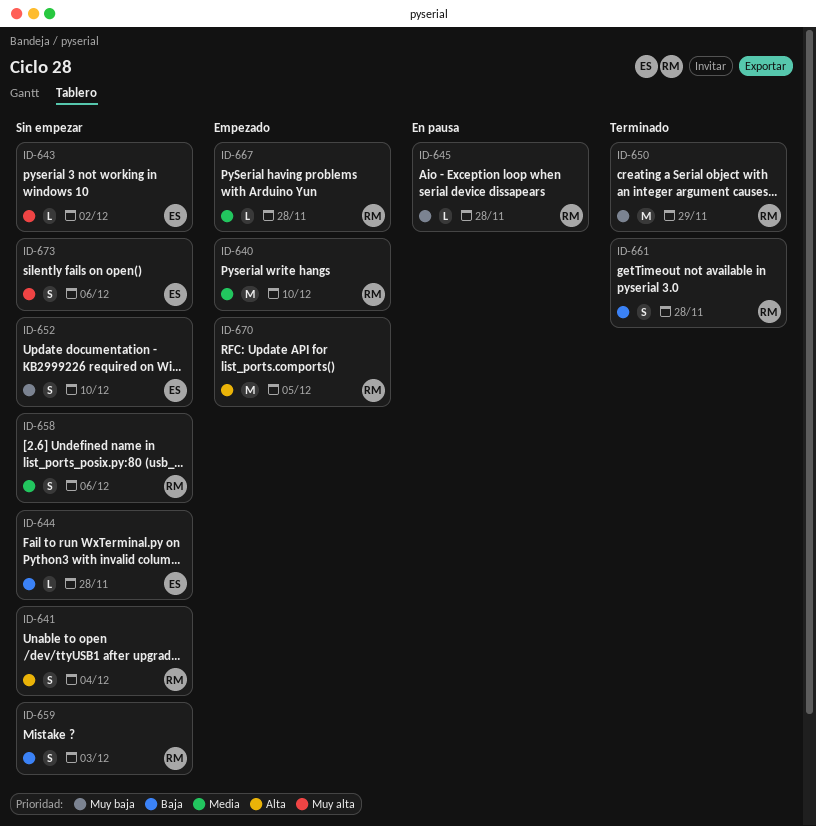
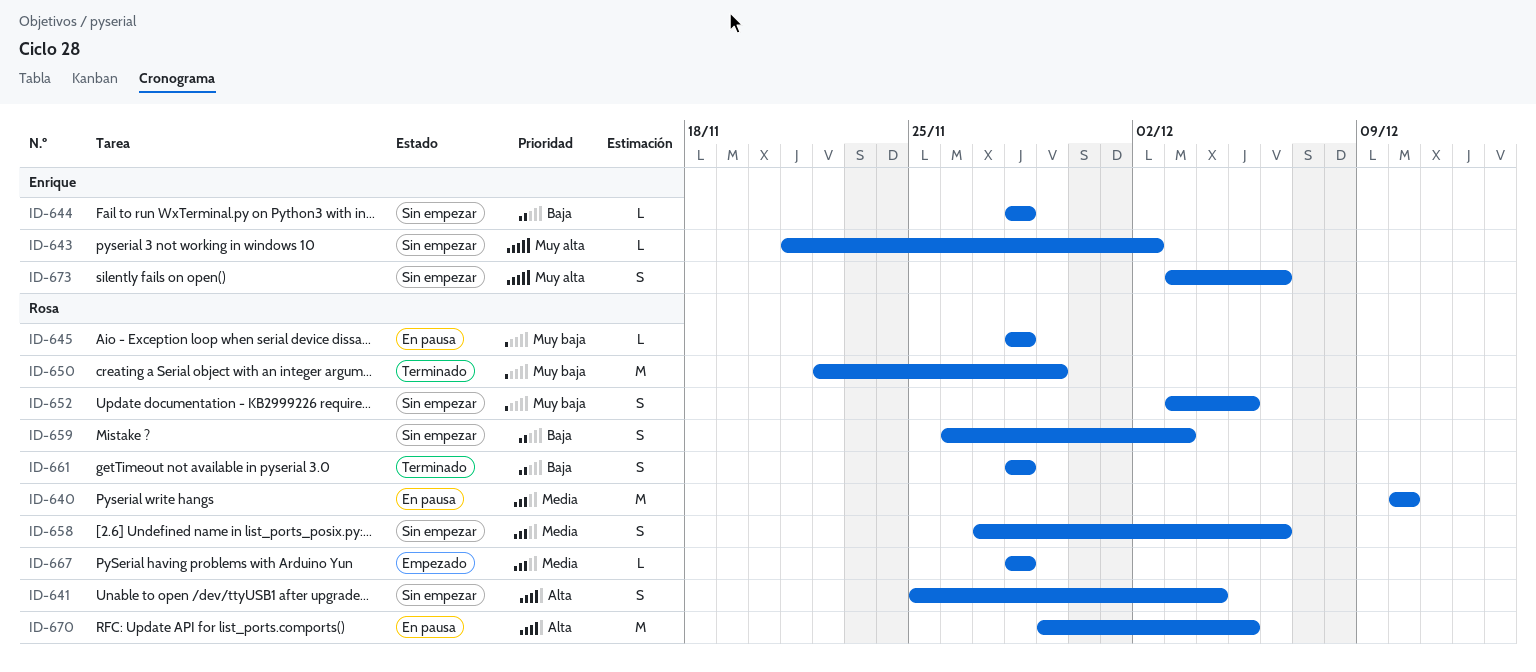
ID-640, status: Empezado -> En pausa
ID-652, owner: Enrique -> Rosa
ID-652, due: Dec 10 -> Dec 5
ID-670, status: Empezado -> En pausa

